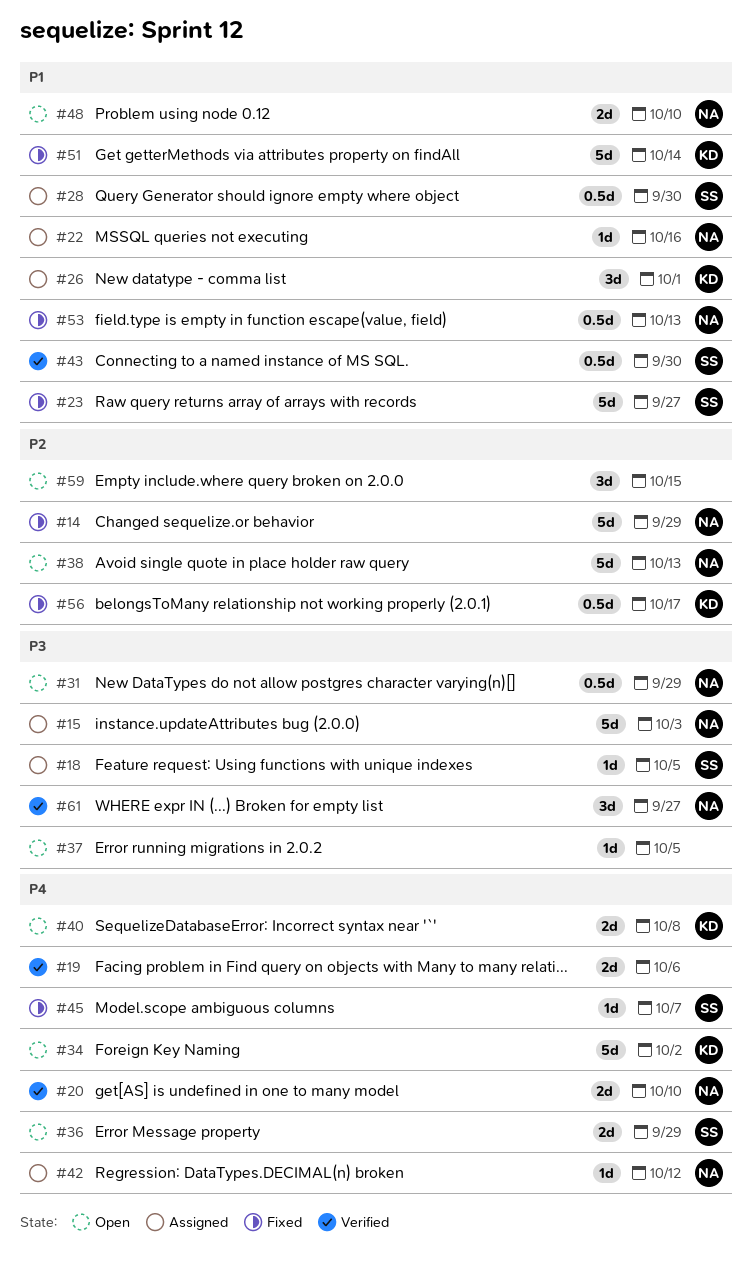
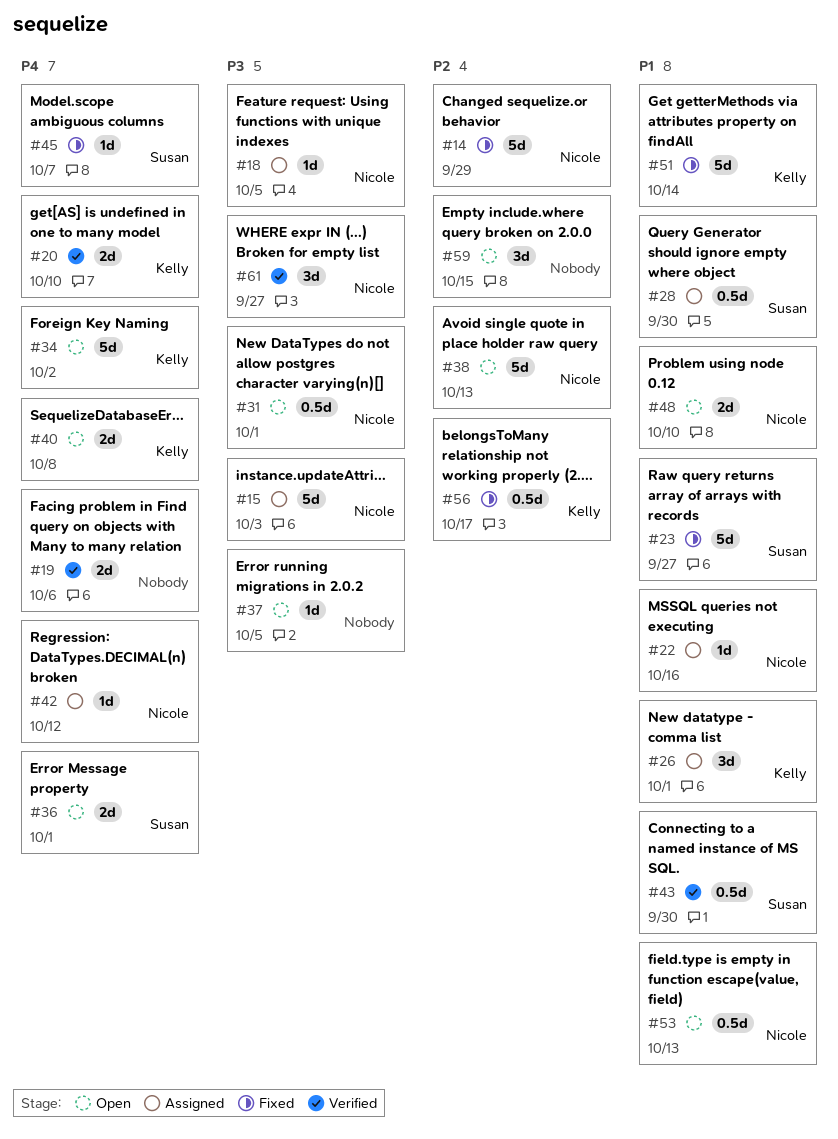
#18, owner: Susan -> Nicole
#20, owner: Nicole -> Kelly
#31, due: Sep 29 -> Oct 1
#36, due: Sep 29 -> Oct 1
#53, status: Fixed -> Open

